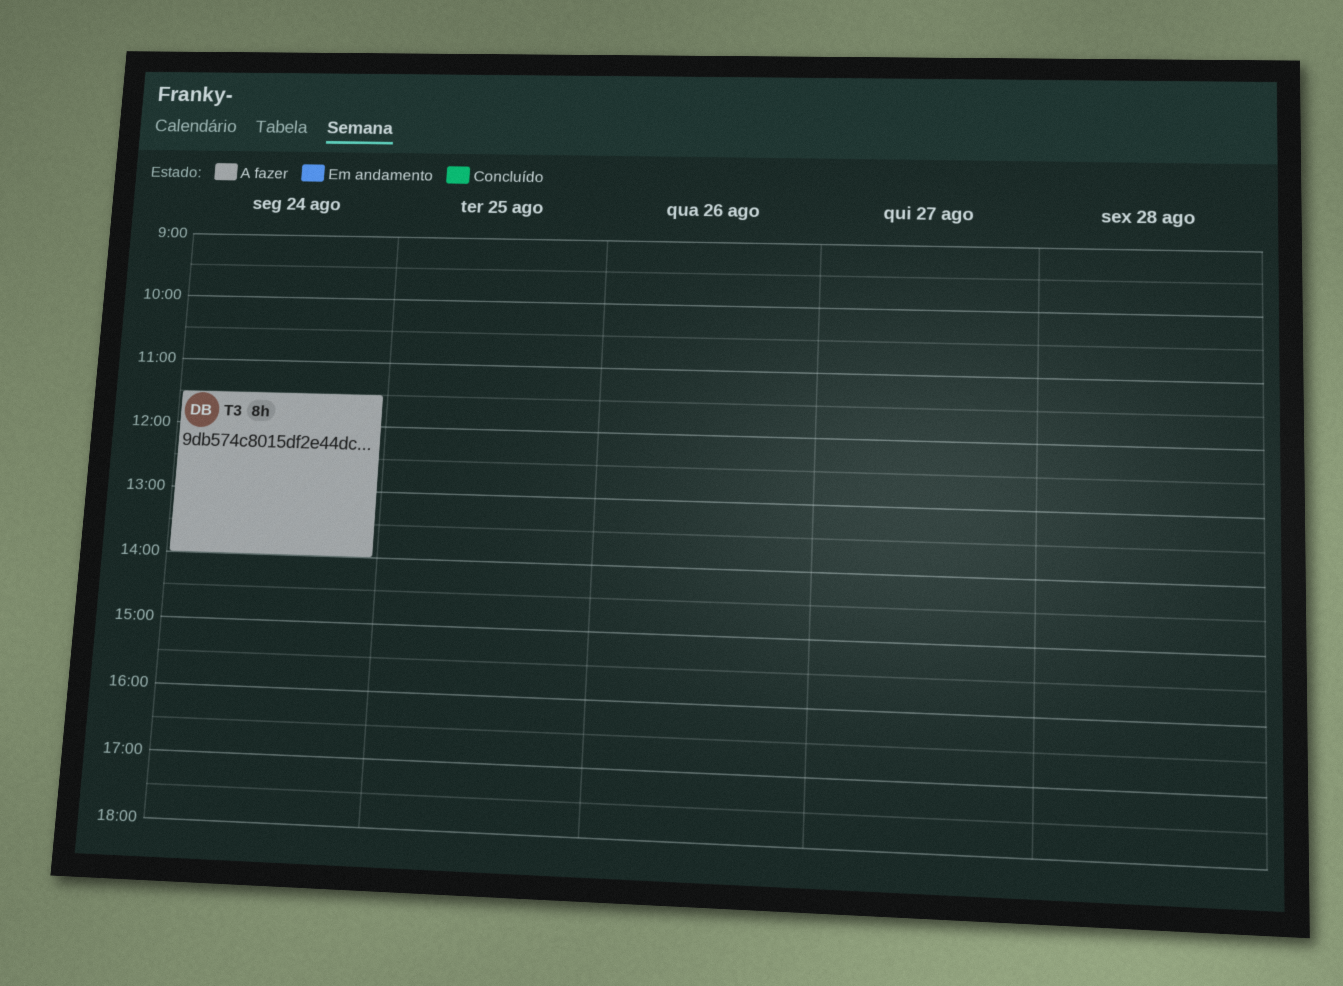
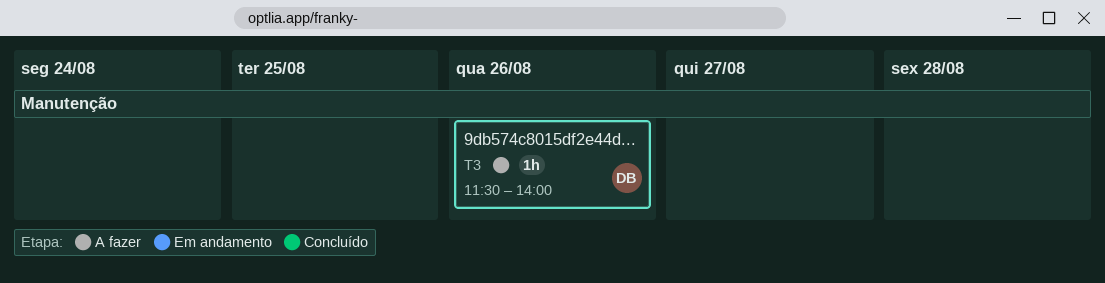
T3, estimate: 8h -> 1h
T3, day: Aug 24 -> Aug 26

